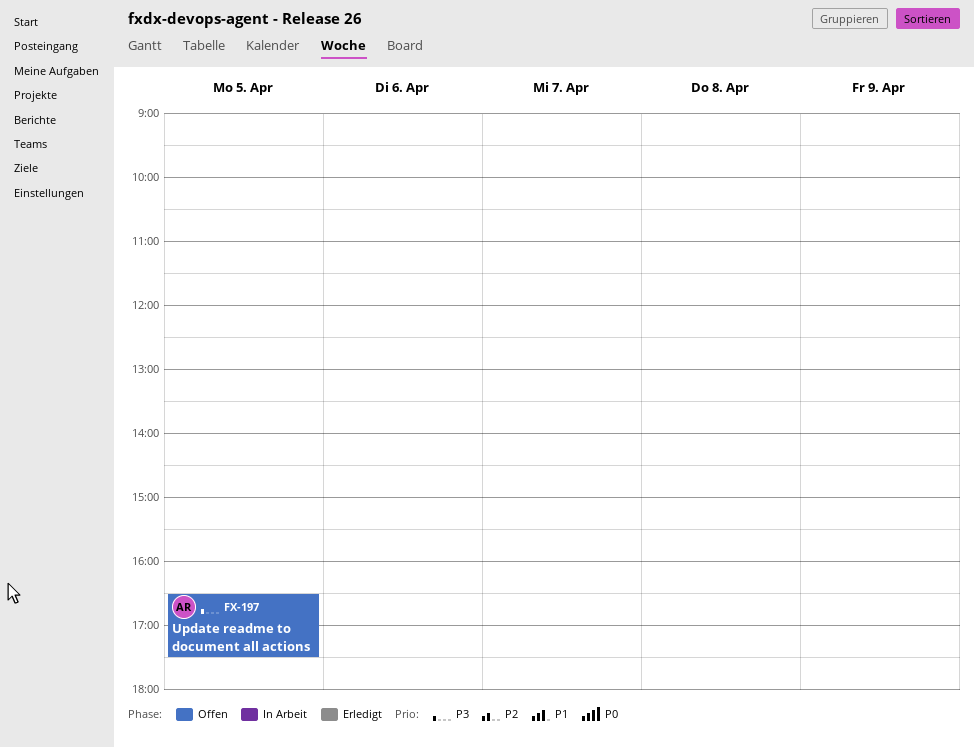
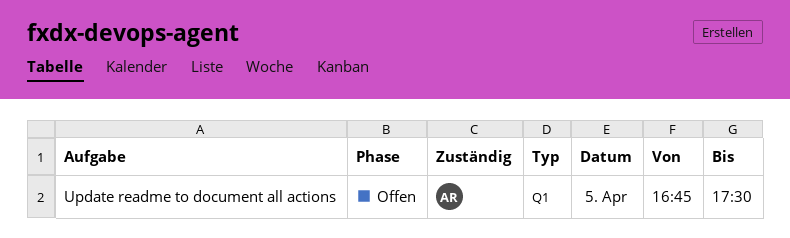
Update readme to document all actions, begins: 16:30 -> 16:45

